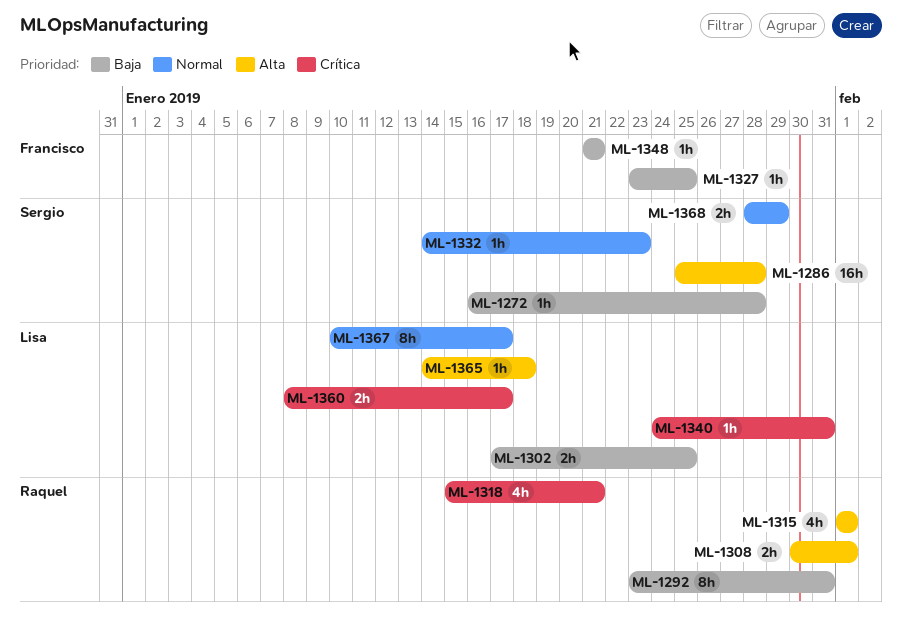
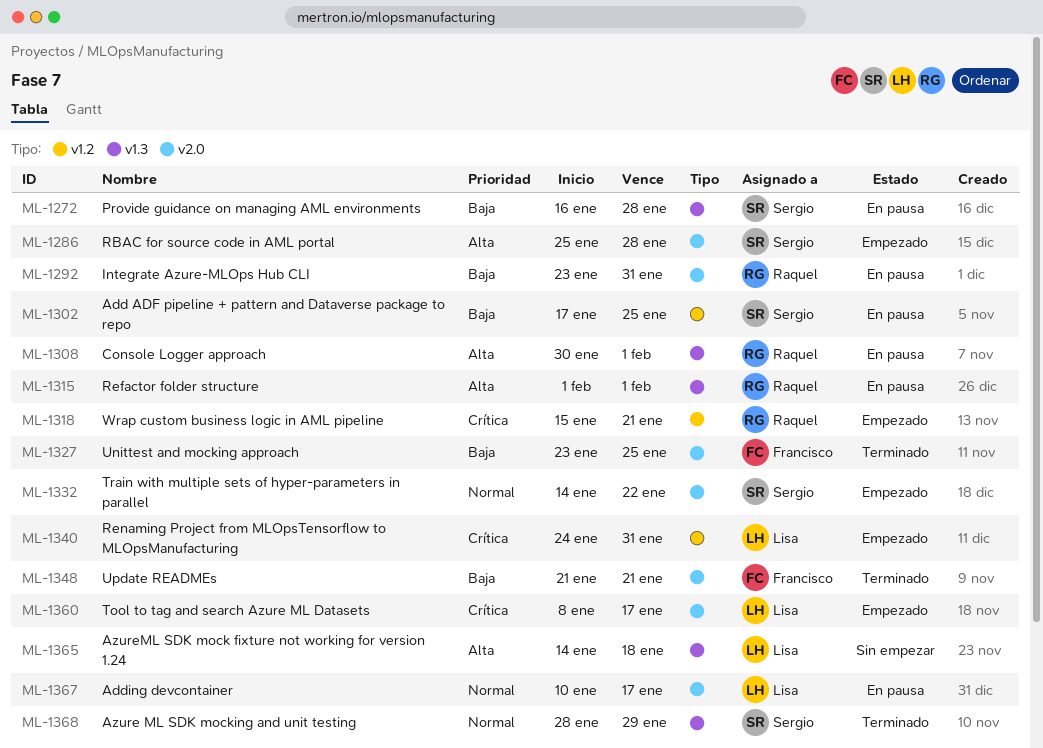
ML-1302, owner: Lisa -> Sergio
ML-1332, due: Jan 23 -> Jan 22

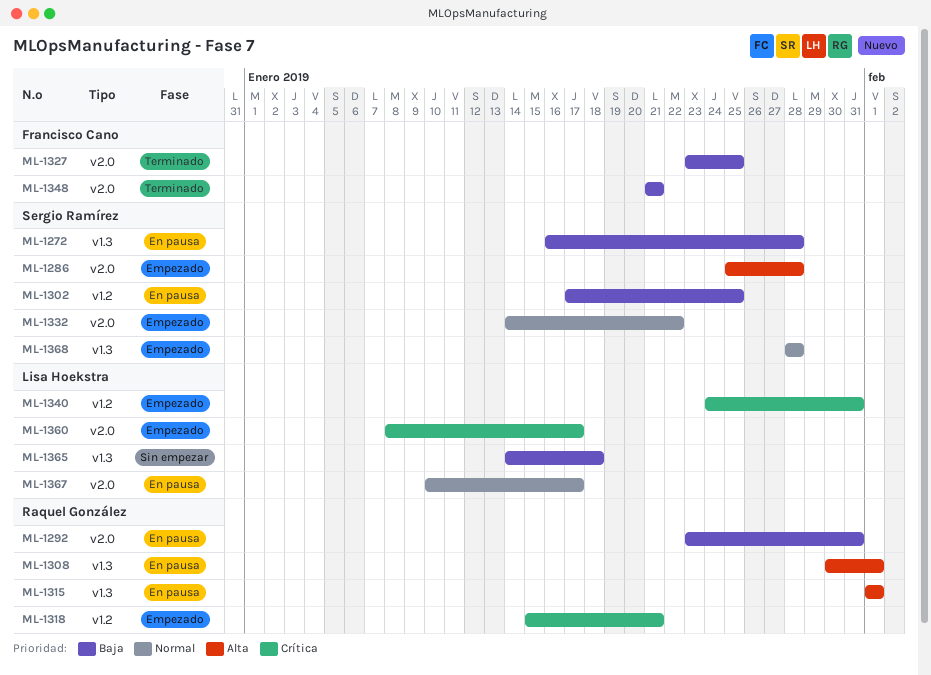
ML-1365, priority: Alta -> Baja
ML-1368, status: Terminado -> Empezado
ML-1368, due: Jan 29 -> Jan 28

